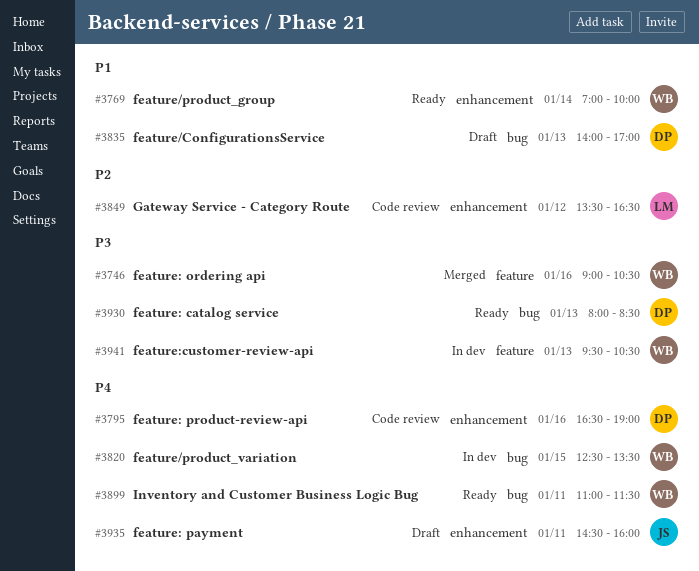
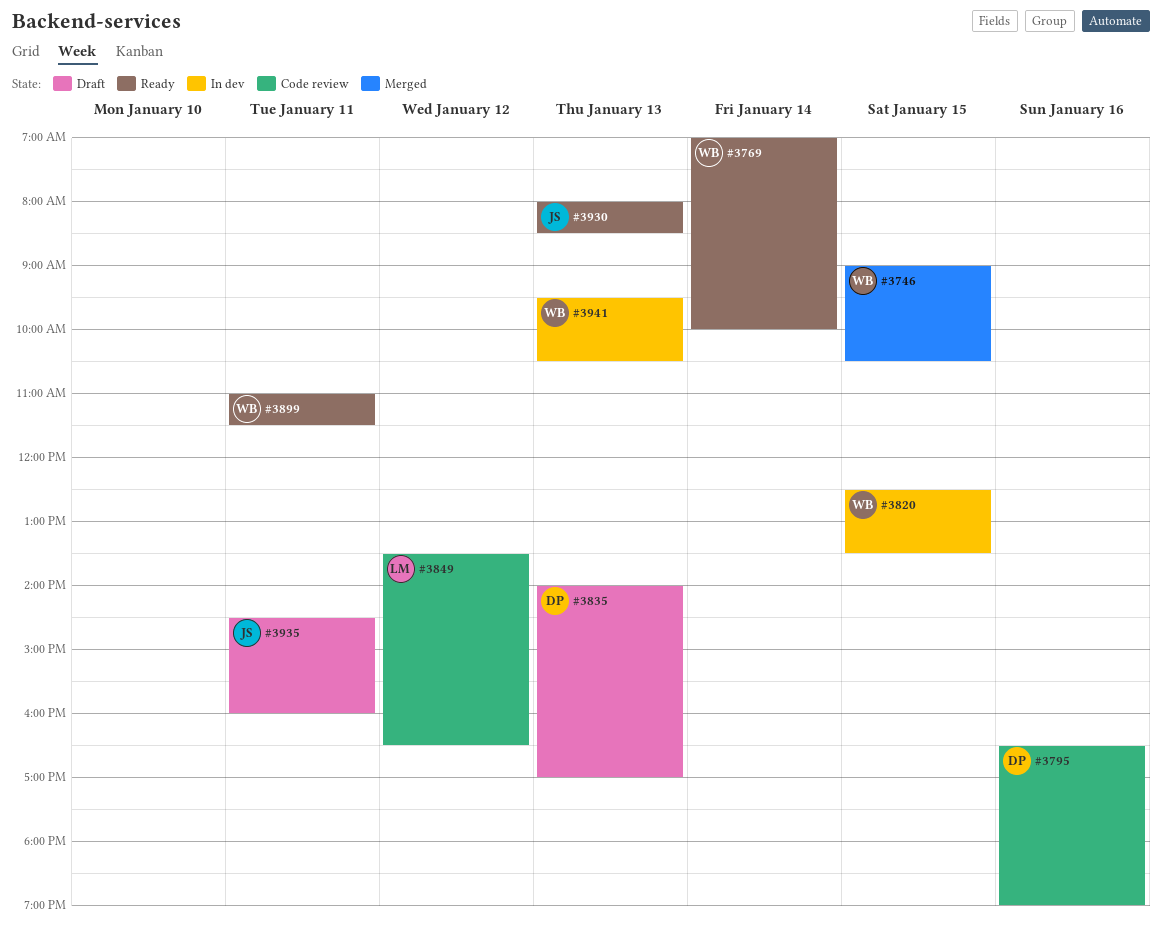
#3746, day: Jan 16 -> Jan 15
#3930, owner: DP -> JS

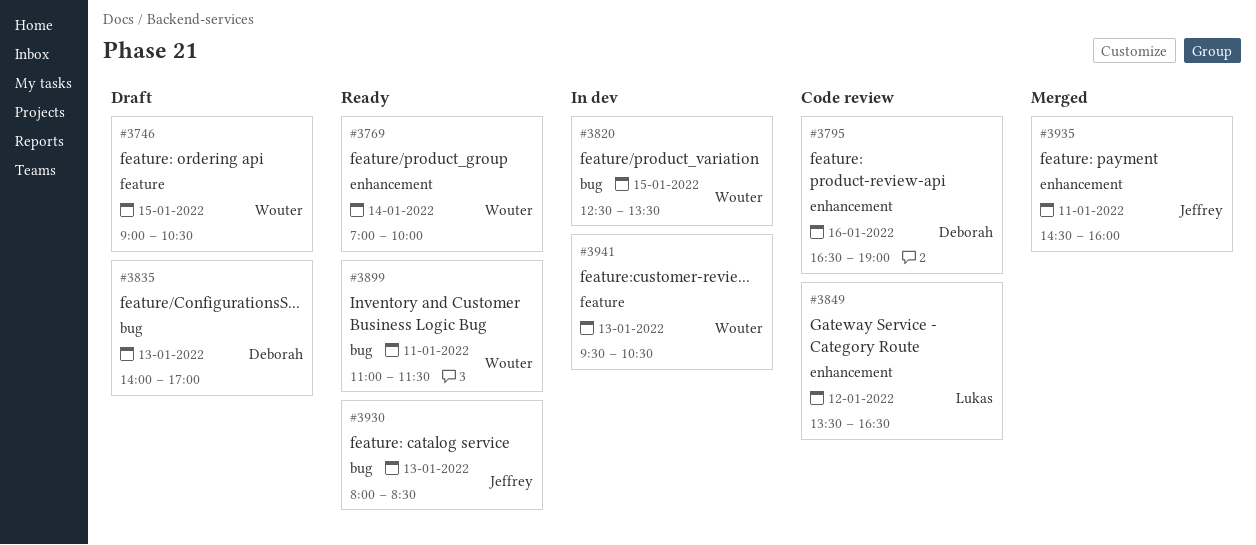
#3746, status: Merged -> Draft
#3935, status: Draft -> Merged

